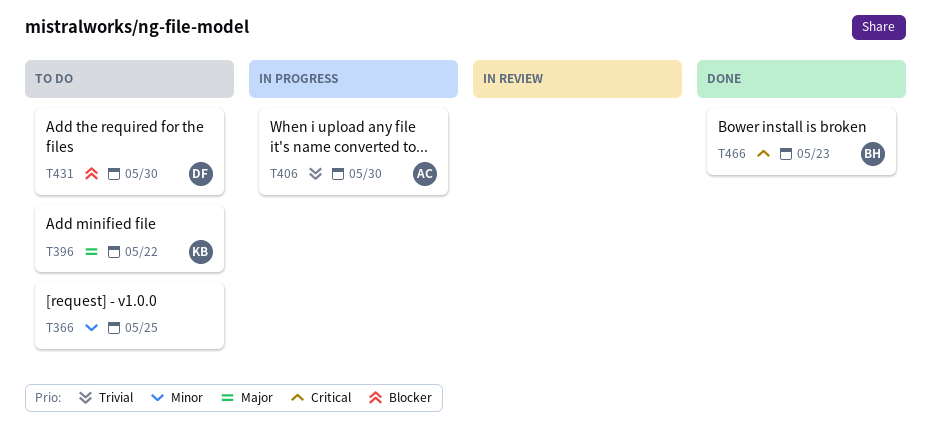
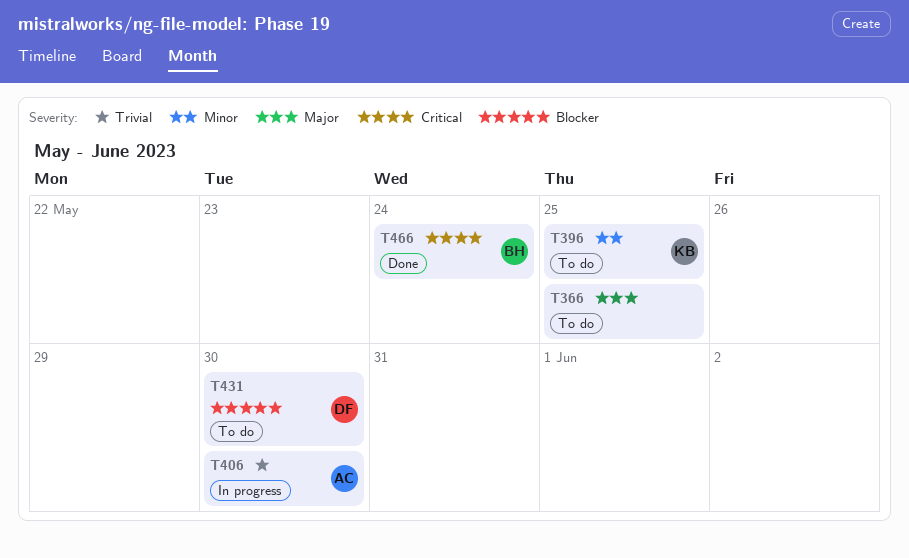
T366, priority: Minor -> Major
T396, priority: Major -> Minor
T396, due: May 22 -> May 25
T466, due: May 23 -> May 24

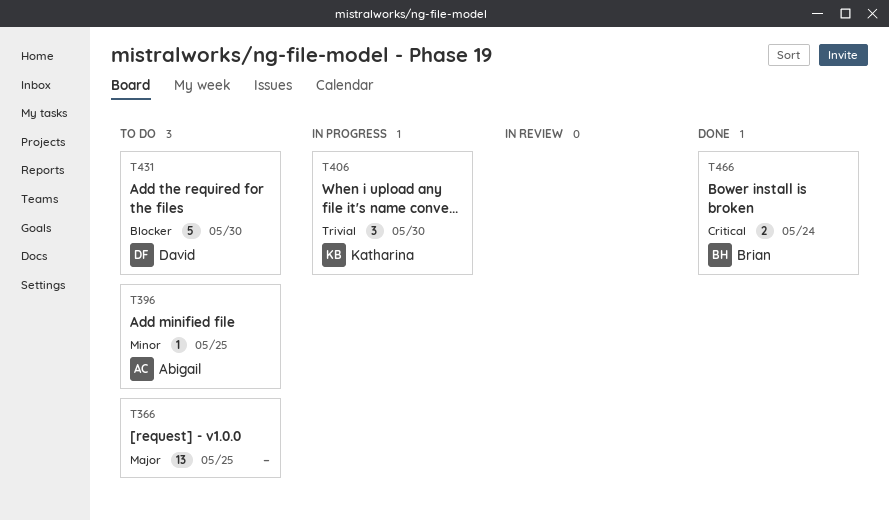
T396, owner: Katharina -> Abigail
T406, owner: Abigail -> Katharina

